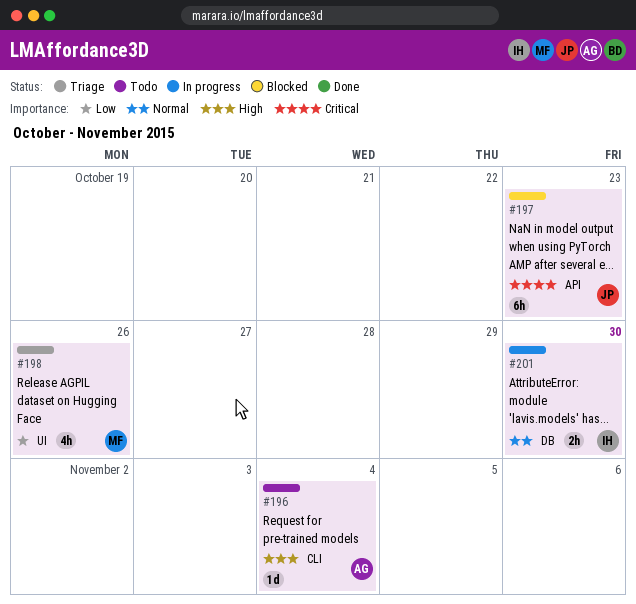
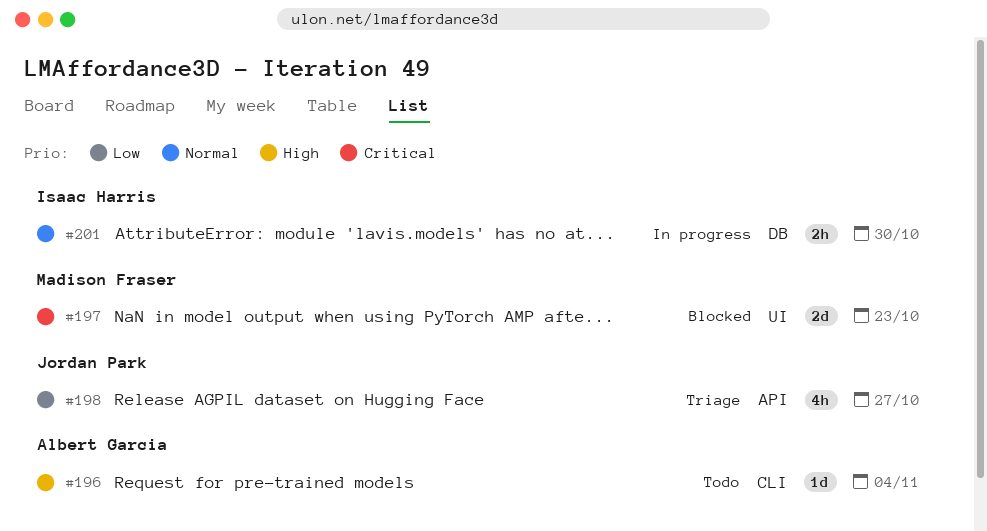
#197, owner: Jordan Park -> Madison Fraser
#197, label: API -> UI
#197, estimate: 6h -> 2d
#198, owner: Madison Fraser -> Jordan Park
#198, label: UI -> API
#198, due: Oct 26 -> Oct 27

